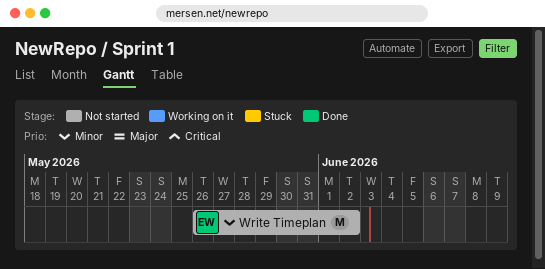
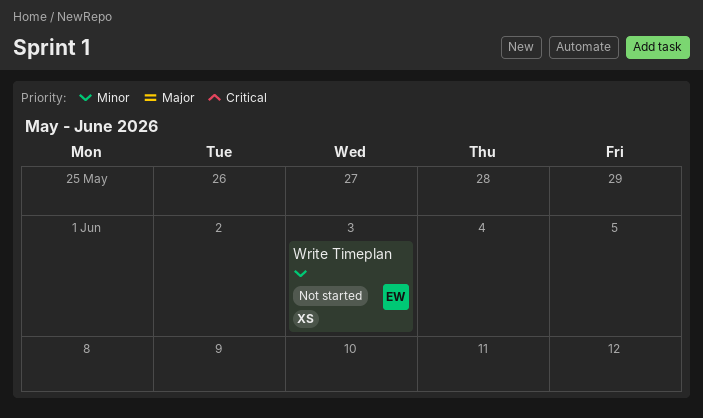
Write Timeplan, estimate: M -> XS
Write Timeplan, due: Jun 2 -> Jun 3

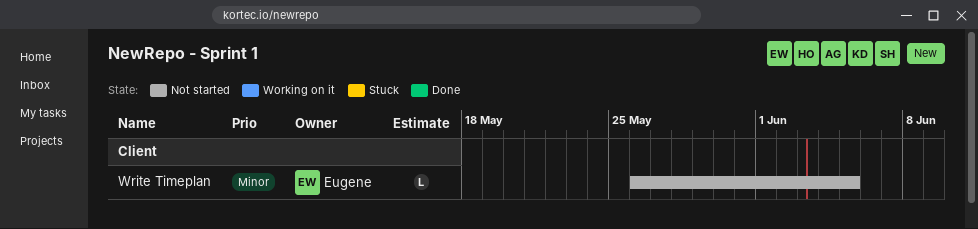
Write Timeplan, estimate: XS -> L
Write Timeplan, due: Jun 3 -> Jun 5

